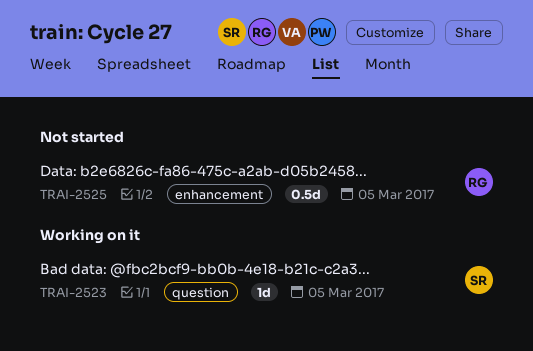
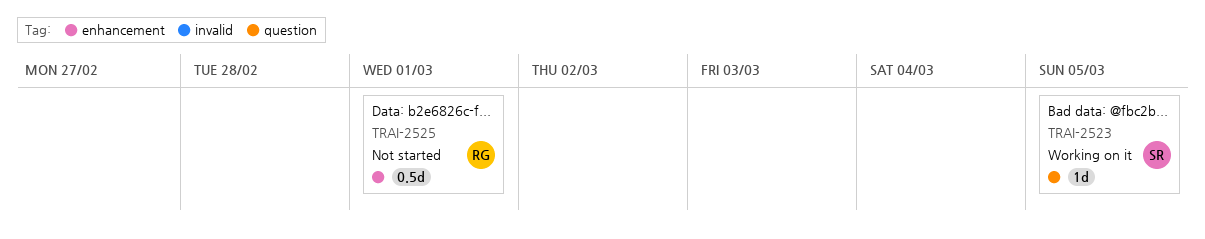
TRAI-2525, due: Mar 5 -> Mar 1

